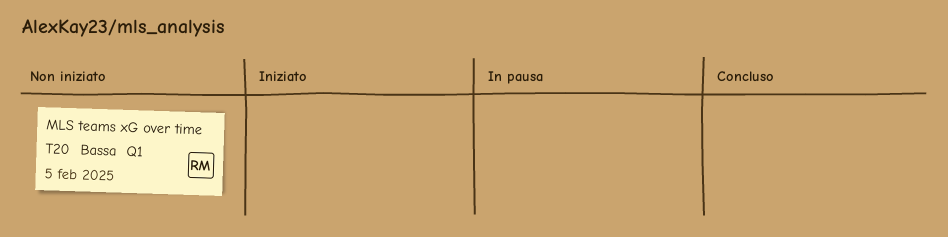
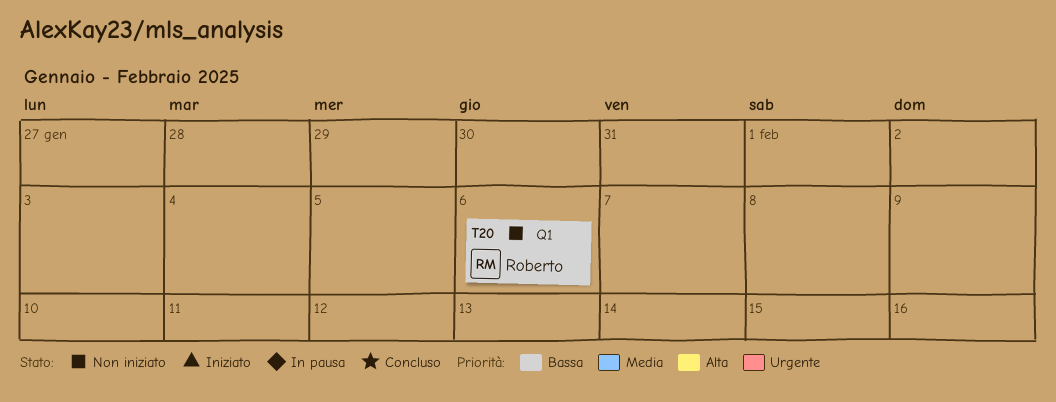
T20, due: Feb 5 -> Feb 6

